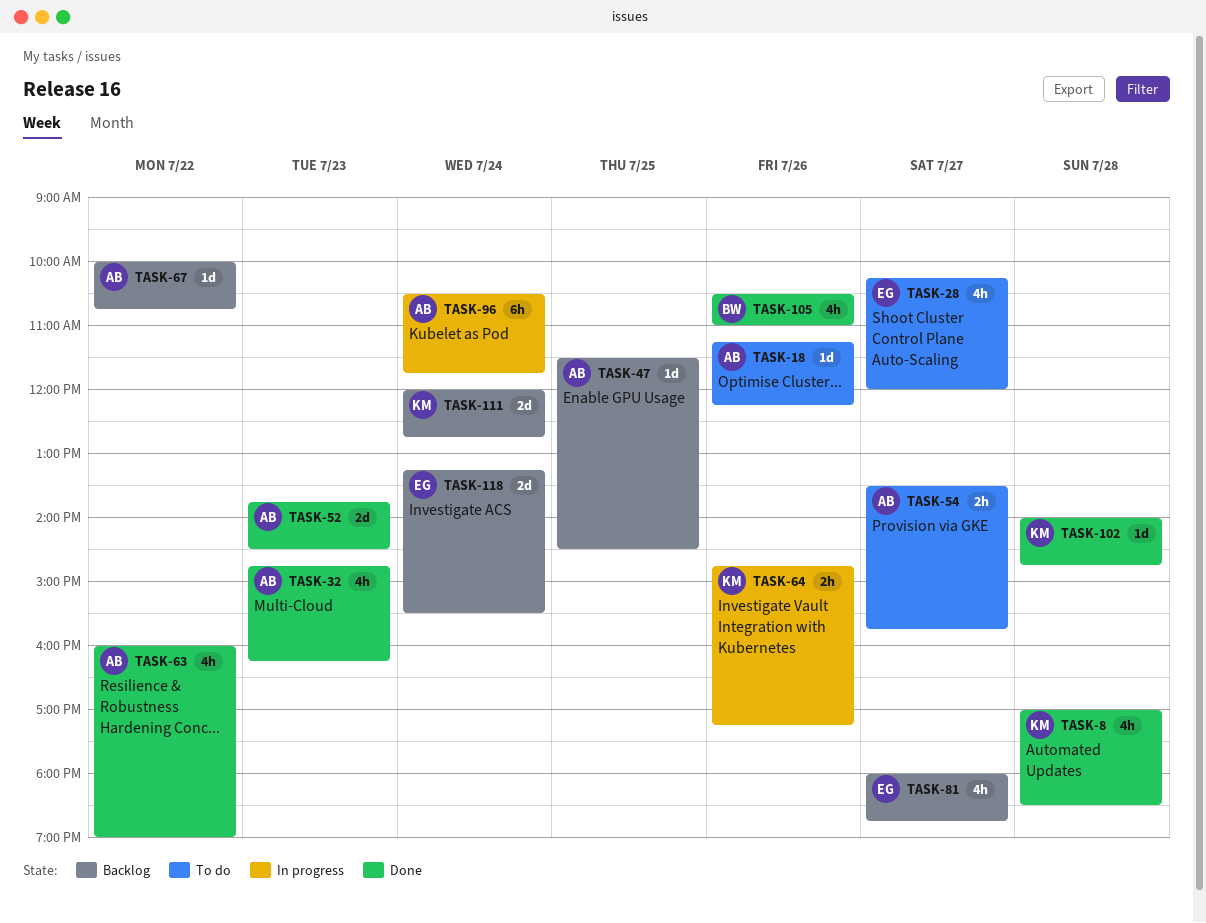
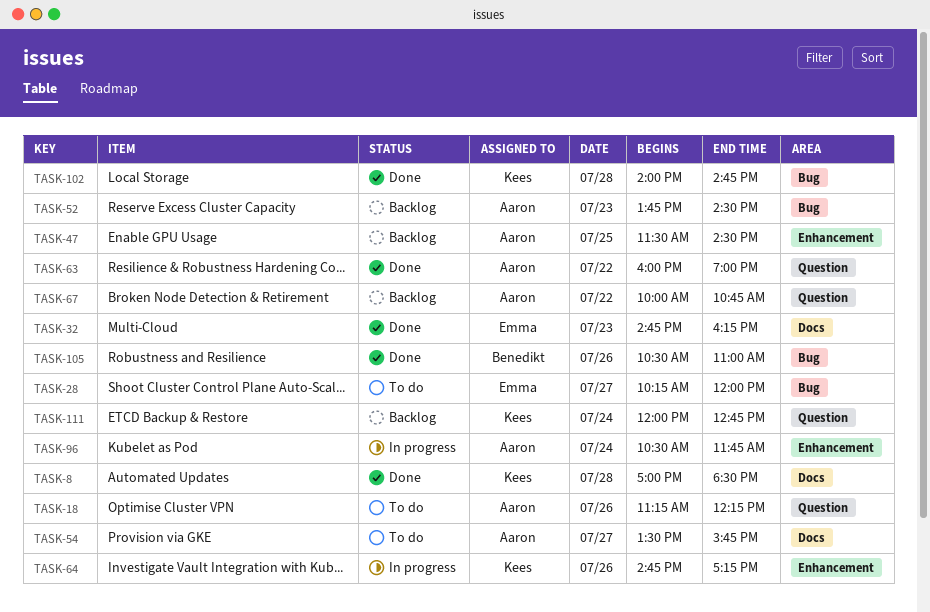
TASK-32, owner: Aaron -> Emma
TASK-52, status: Done -> Backlog
TASK-81: present -> none
TASK-118: present -> none

